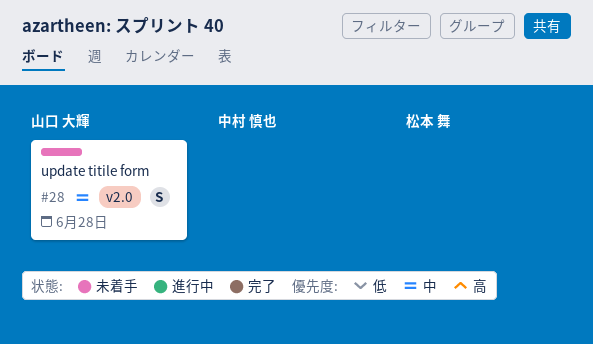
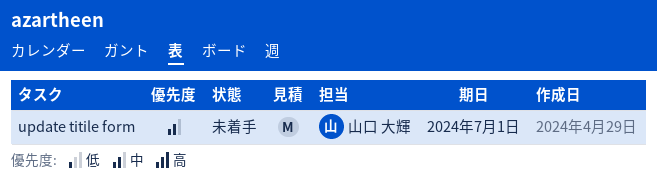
update titile form, estimate: S -> M
update titile form, due: Jun 28 -> Jul 1

